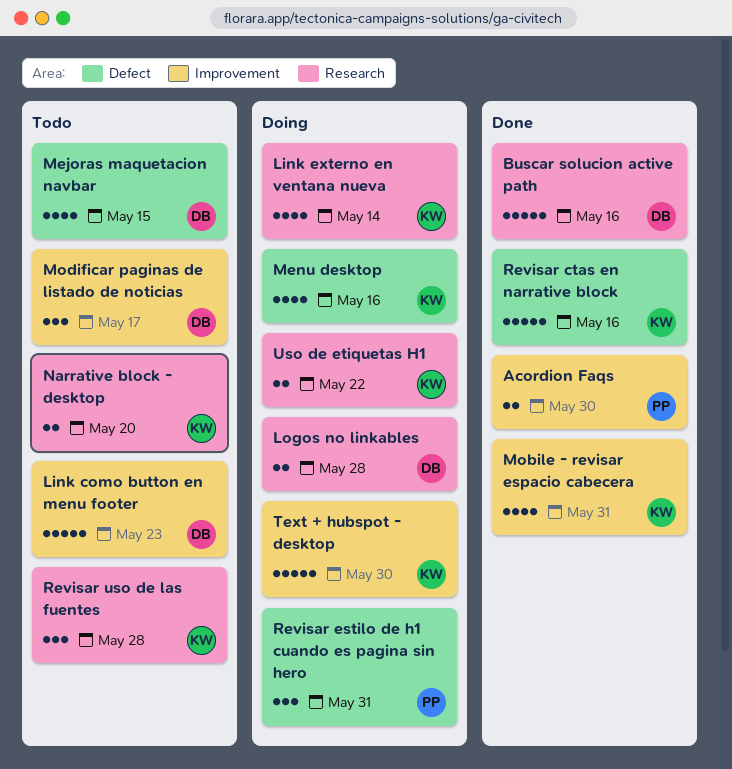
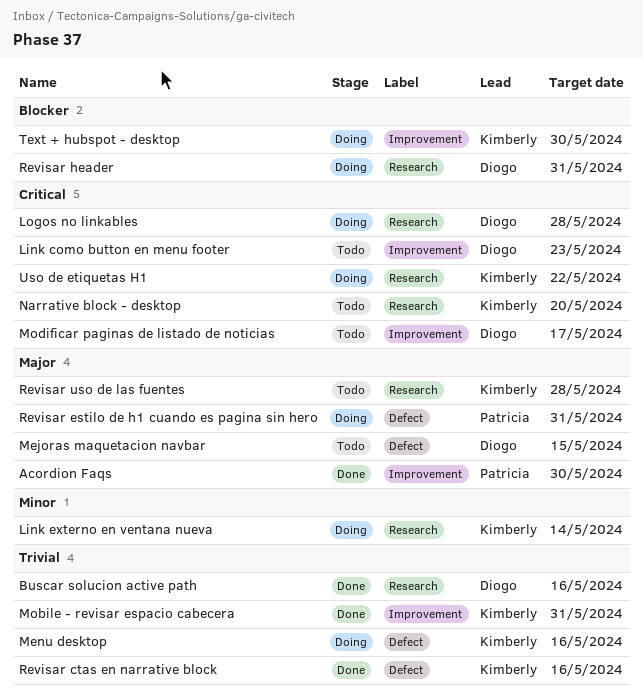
Revisar header: none -> present

